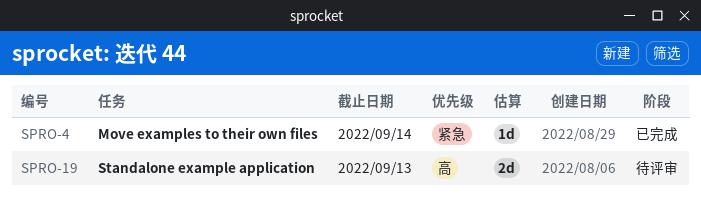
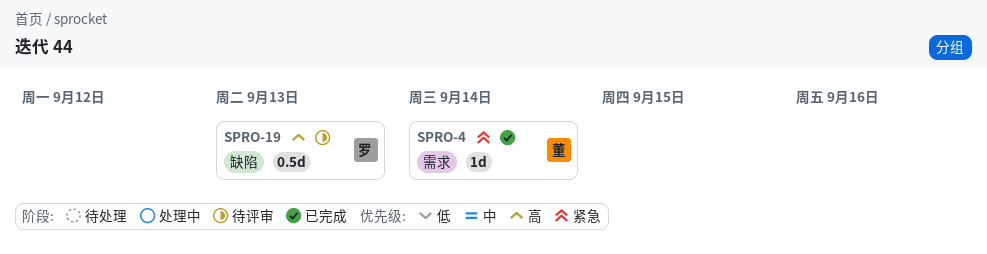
SPRO-19, estimate: 2d -> 0.5d

